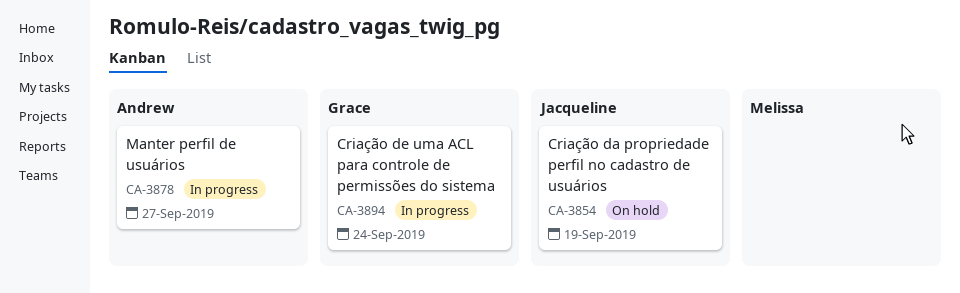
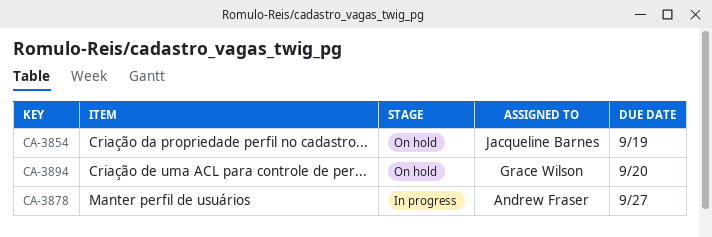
CA-3894, status: In progress -> On hold
CA-3894, due: Sep 24 -> Sep 20

